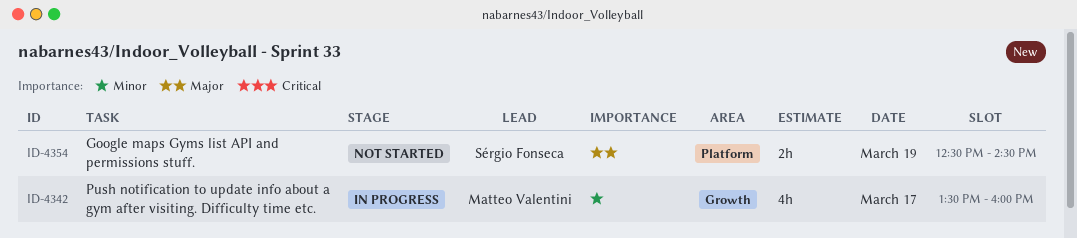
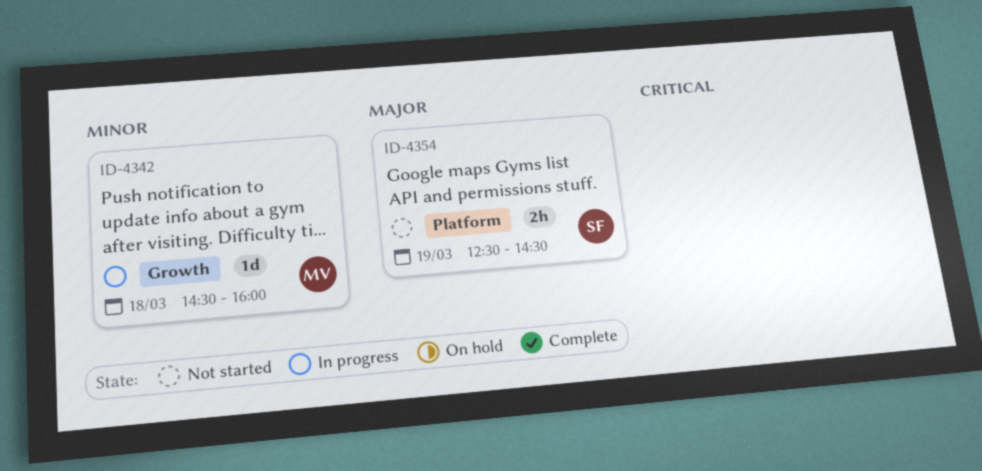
ID-4342, estimate: 4h -> 1d
ID-4342, day: Mar 17 -> Mar 18
ID-4342, begins: 13:30 -> 14:30

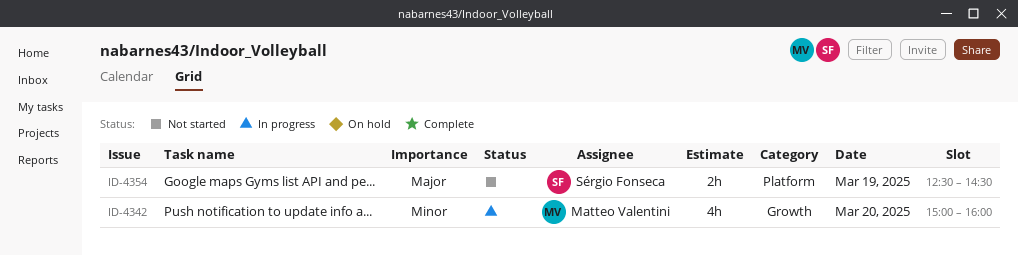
ID-4342, estimate: 1d -> 4h
ID-4342, day: Mar 18 -> Mar 20
ID-4342, begins: 14:30 -> 15:00

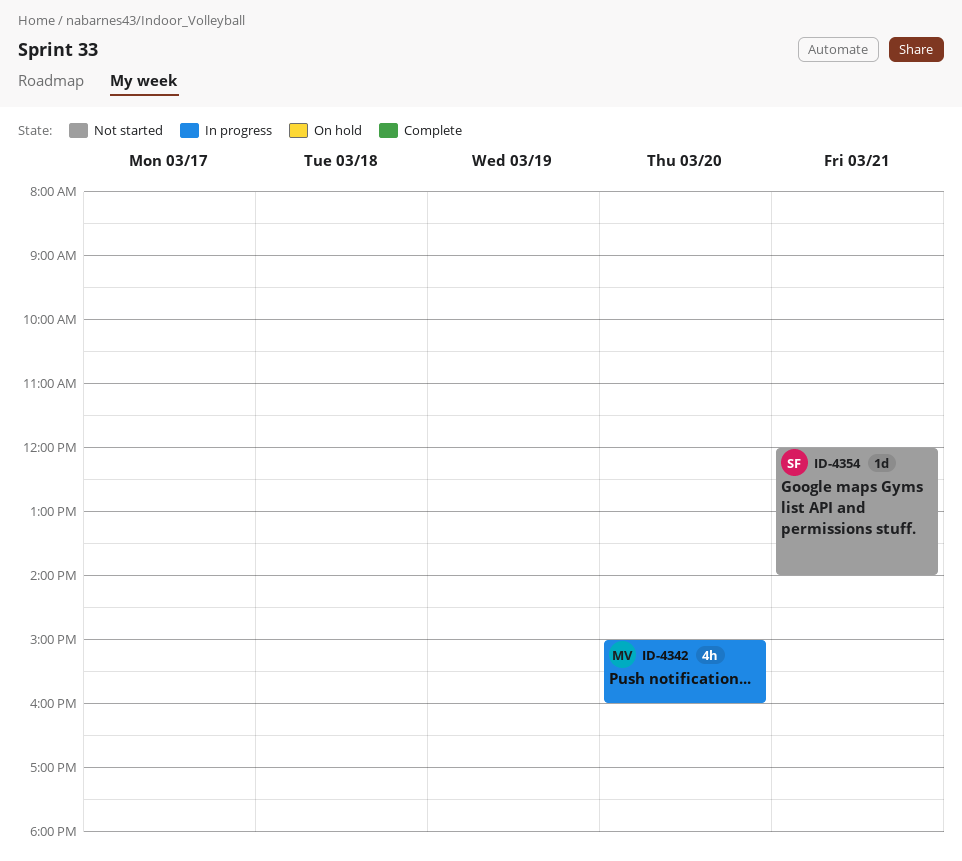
ID-4354, estimate: 2h -> 1d
ID-4354, day: Mar 19 -> Mar 21
ID-4354, begins: 12:30 -> 12:00
ID-4354, ends: 14:30 -> 14:00

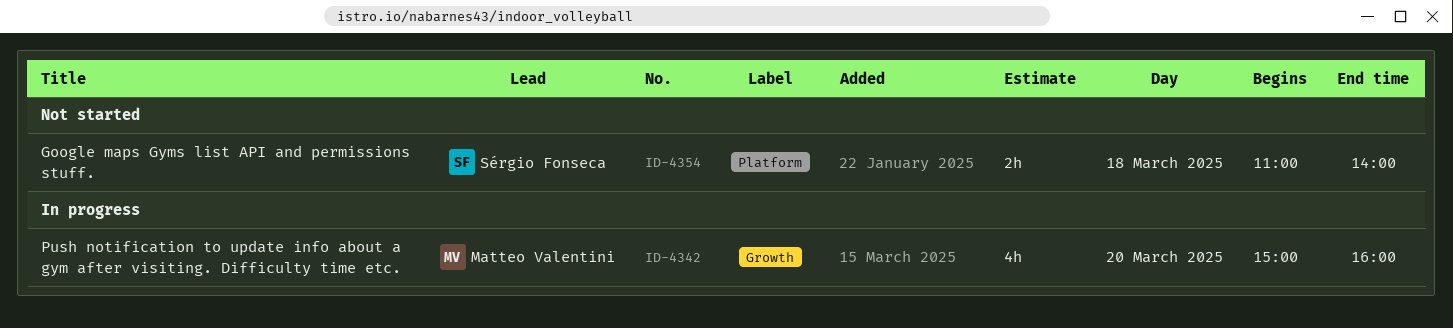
ID-4354, estimate: 1d -> 2h
ID-4354, day: Mar 21 -> Mar 18
ID-4354, begins: 12:00 -> 11:00

